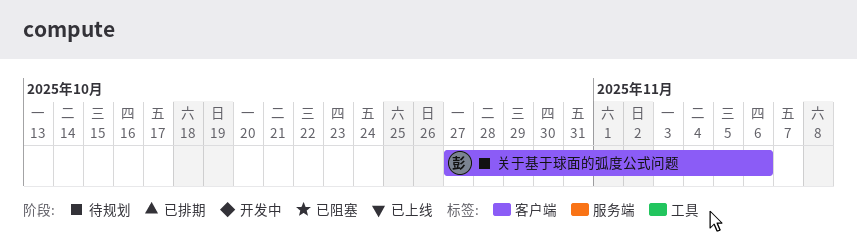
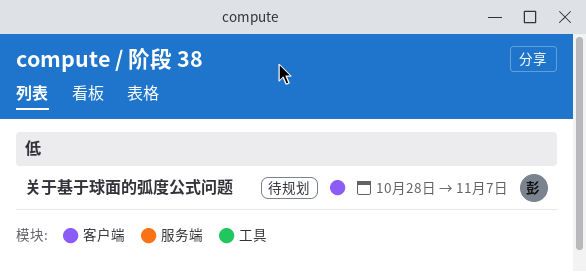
关于基于球面的弧度公式问题, start: Oct 27 -> Oct 28
关于基于球面的弧度公式问题, due: Nov 6 -> Nov 7

